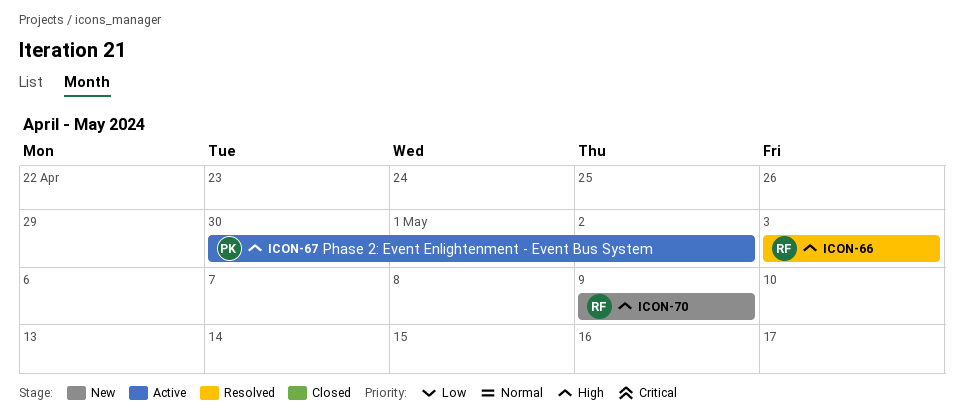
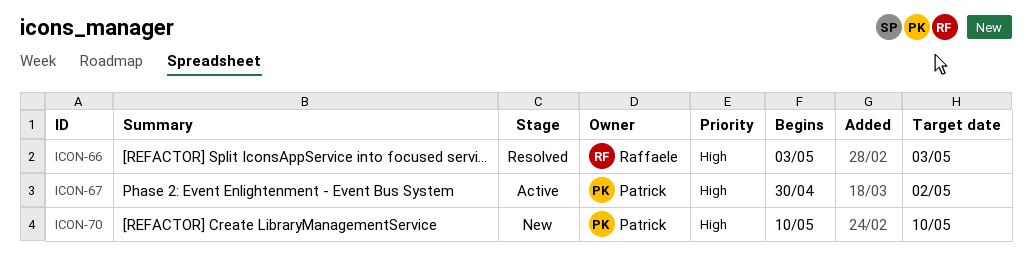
ICON-70, owner: Raffaele -> Patrick
ICON-70, start: May 9 -> May 10
ICON-70, due: May 9 -> May 10

